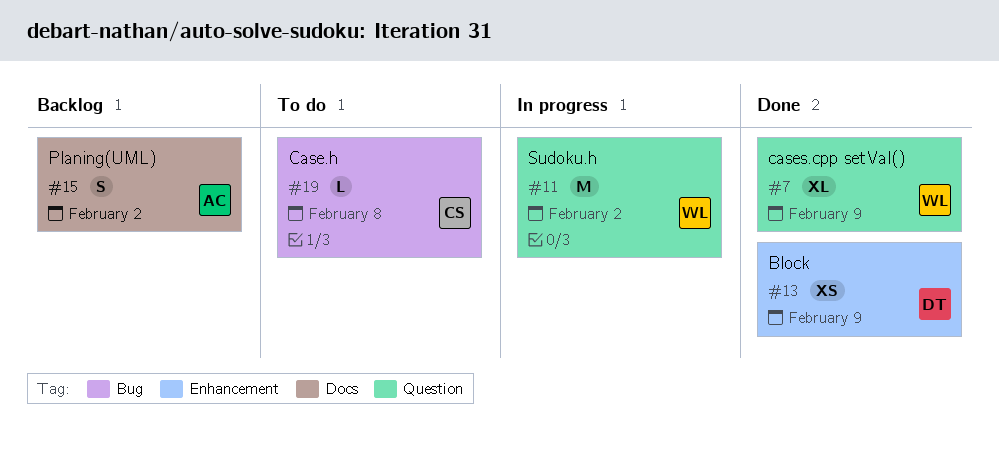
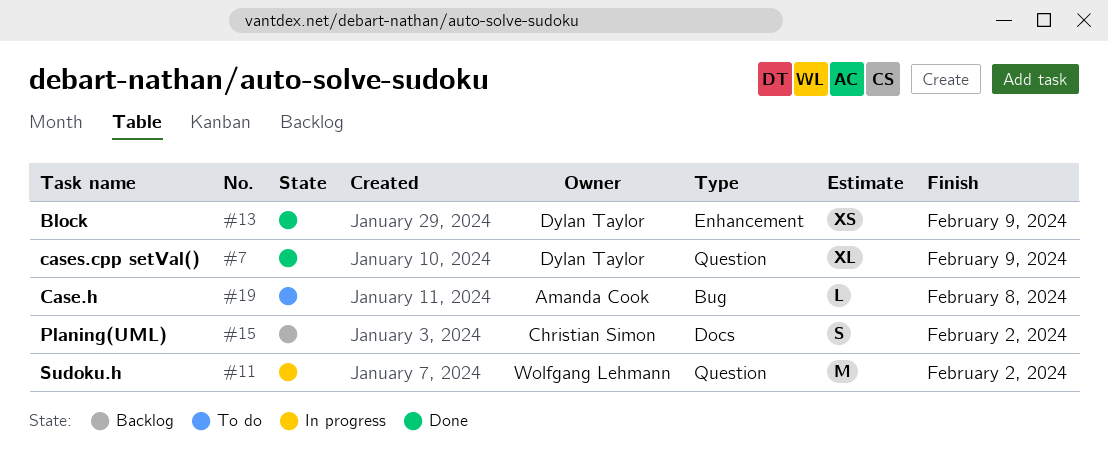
#7, owner: Wolfgang Lehmann -> Dylan Taylor
#15, owner: Amanda Cook -> Christian Simon
#19, owner: Christian Simon -> Amanda Cook

